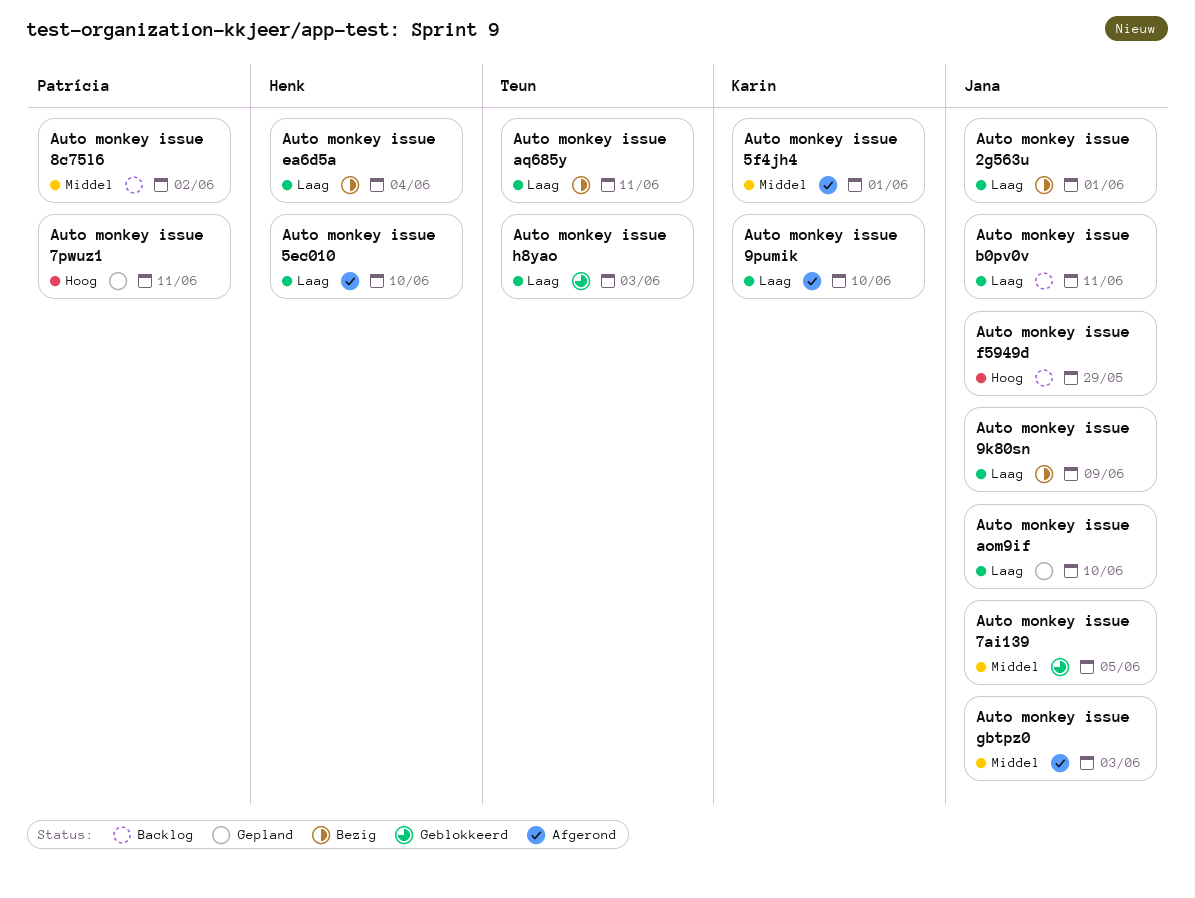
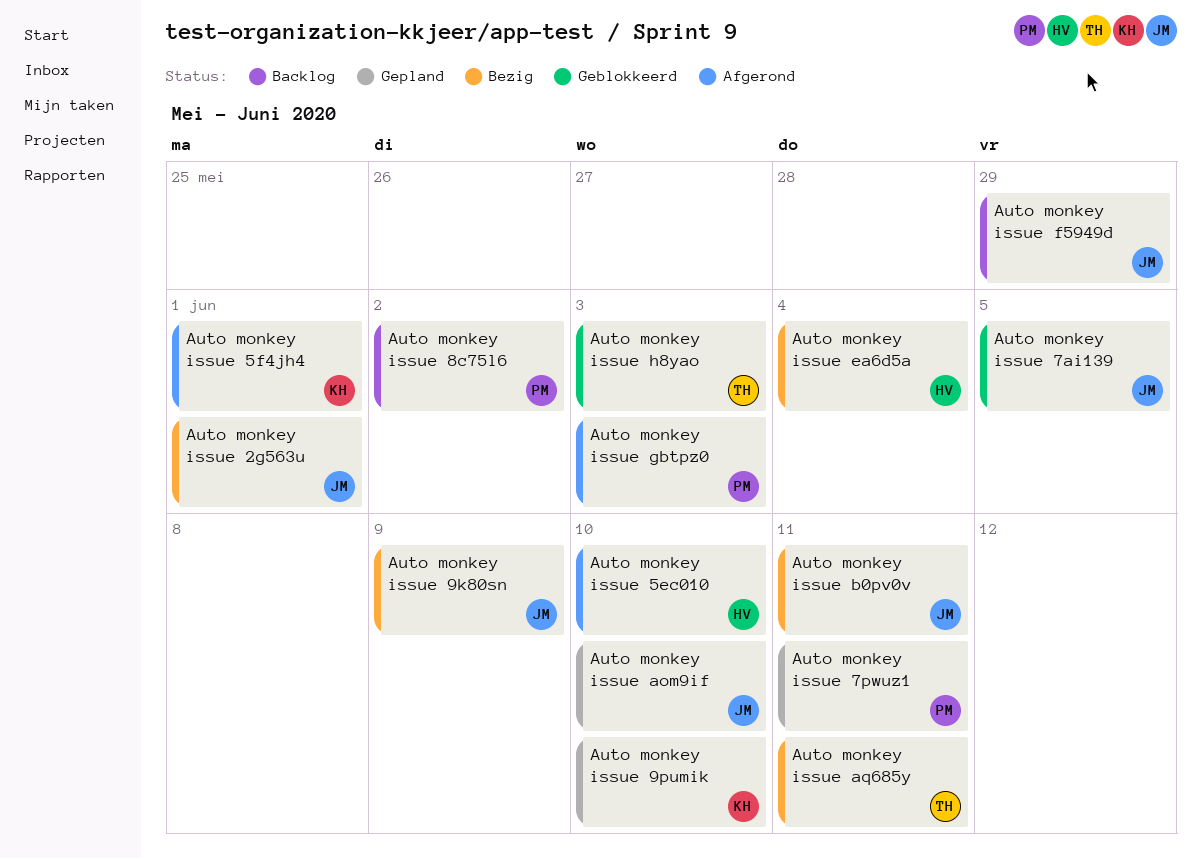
Auto monkey issue 9pumik, status: Afgerond -> Gepland
Auto monkey issue b0pv0v, status: Backlog -> Bezig
Auto monkey issue gbtpz0, owner: Jana -> Patrícia

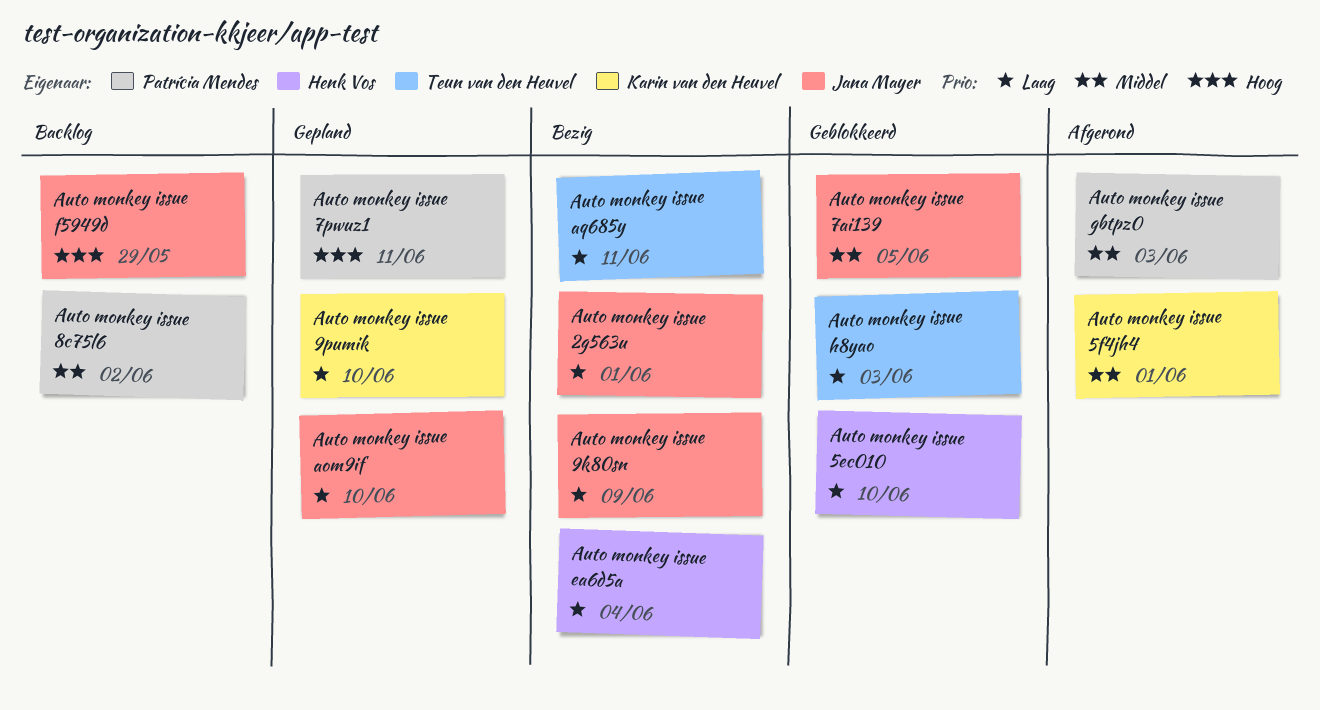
Auto monkey issue 5ec010, status: Afgerond -> Geblokkeerd
Auto monkey issue b0pv0v: present -> none

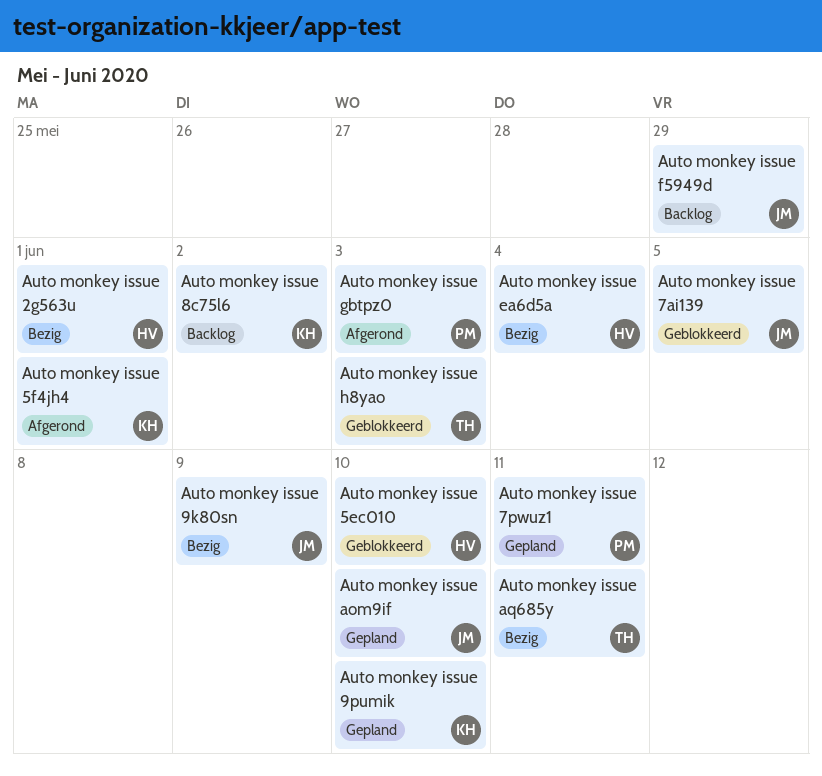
Auto monkey issue 2g563u, owner: Jana Mayer -> Henk Vos
Auto monkey issue 8c75l6, owner: Patrícia Mendes -> Karin van den Heuvel

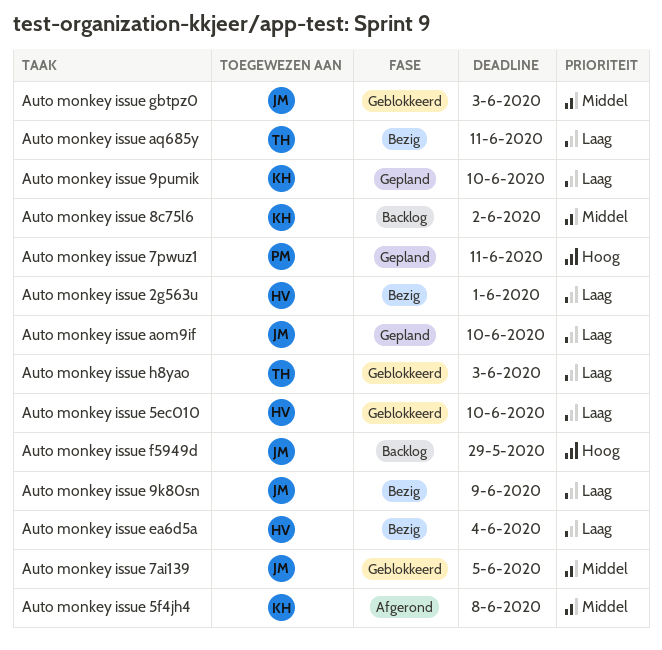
Auto monkey issue 5f4jh4, due: Jun 1 -> Jun 8
Auto monkey issue gbtpz0, status: Afgerond -> Geblokkeerd
Auto monkey issue gbtpz0, owner: PM -> JM

